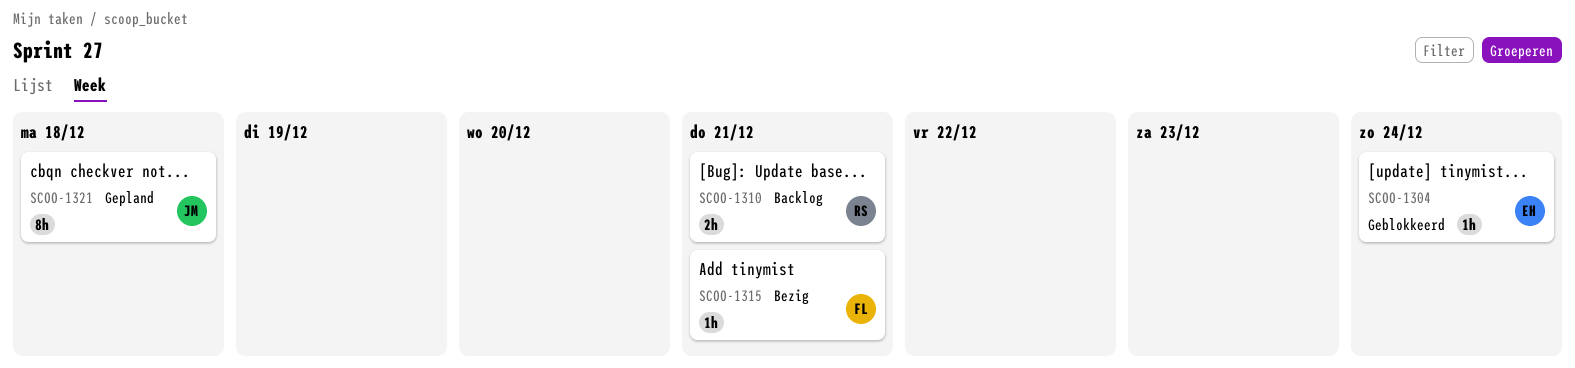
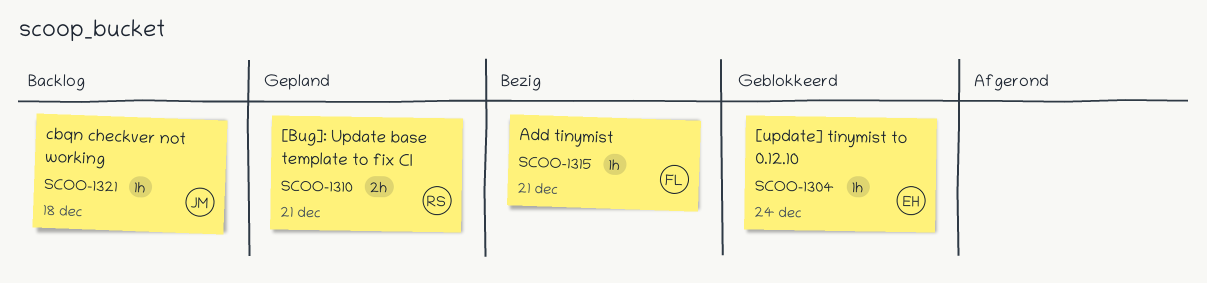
SCOO-1310, status: Backlog -> Gepland
SCOO-1321, status: Gepland -> Backlog
SCOO-1321, estimate: 8h -> 1h

